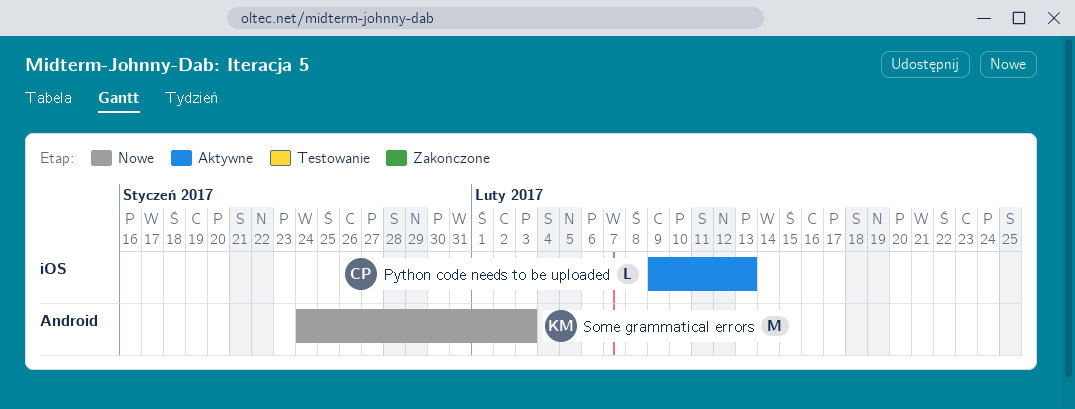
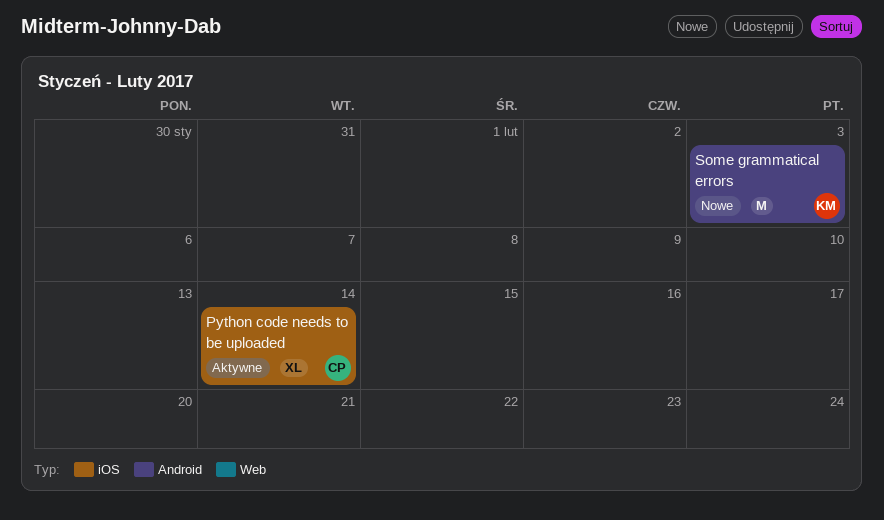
Python code needs to be uploaded, estimate: L -> XL
Python code needs to be uploaded, due: Feb 13 -> Feb 14

